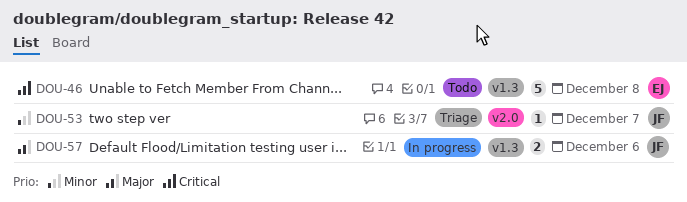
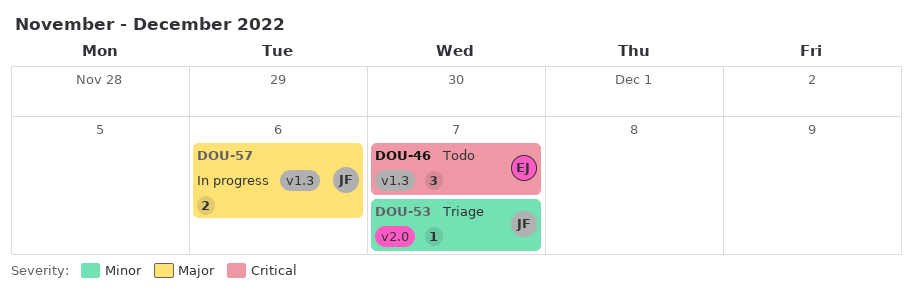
DOU-46, estimate: 5 -> 3
DOU-46, due: Dec 8 -> Dec 7

